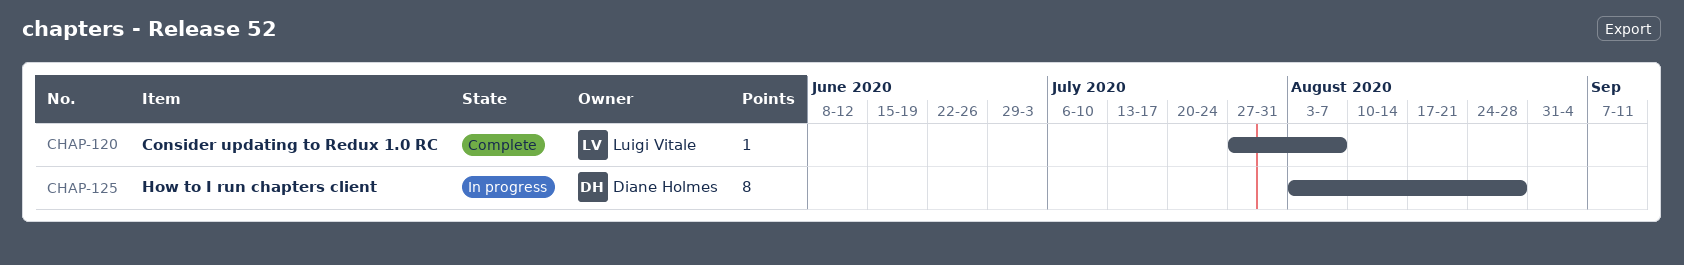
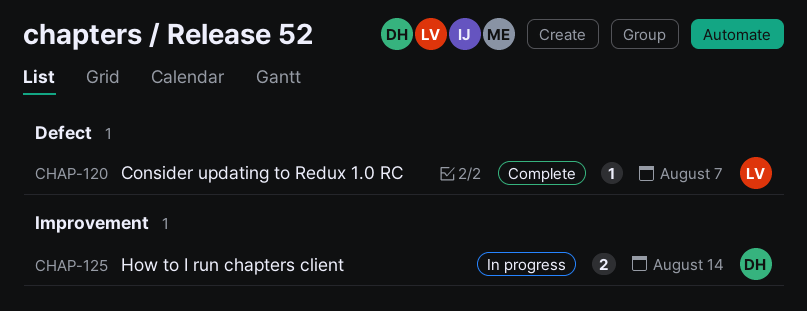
CHAP-125, estimate: 8 -> 2
CHAP-125, due: Aug 28 -> Aug 14

